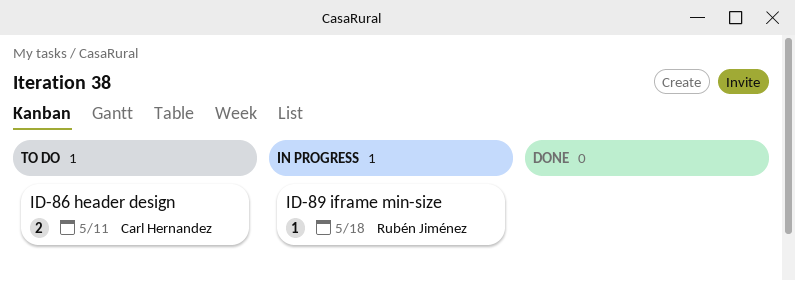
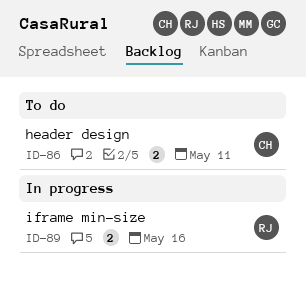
ID-89, estimate: 1 -> 2
ID-89, due: May 18 -> May 16

